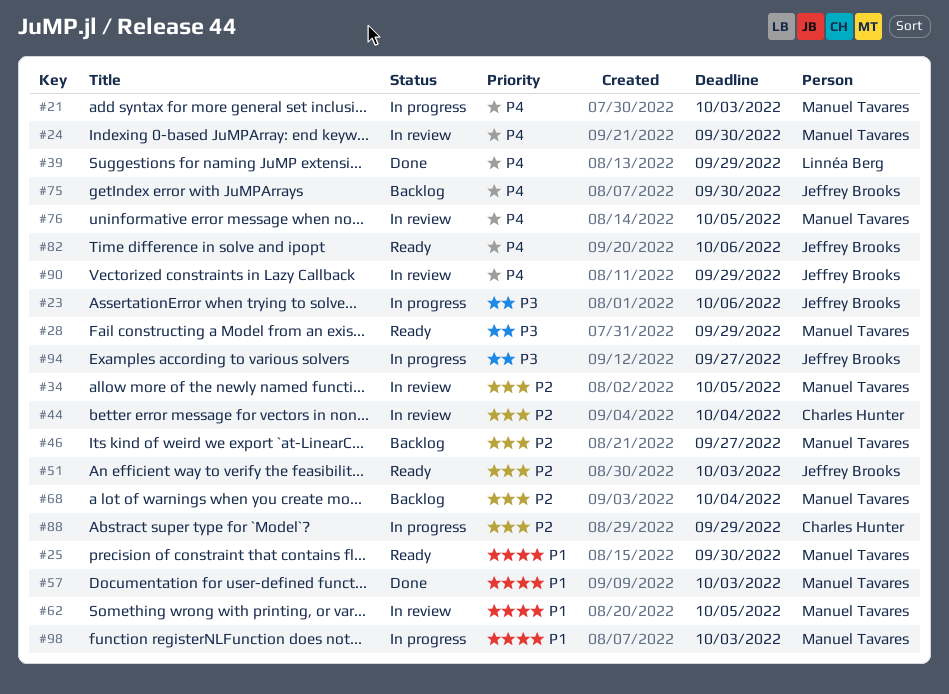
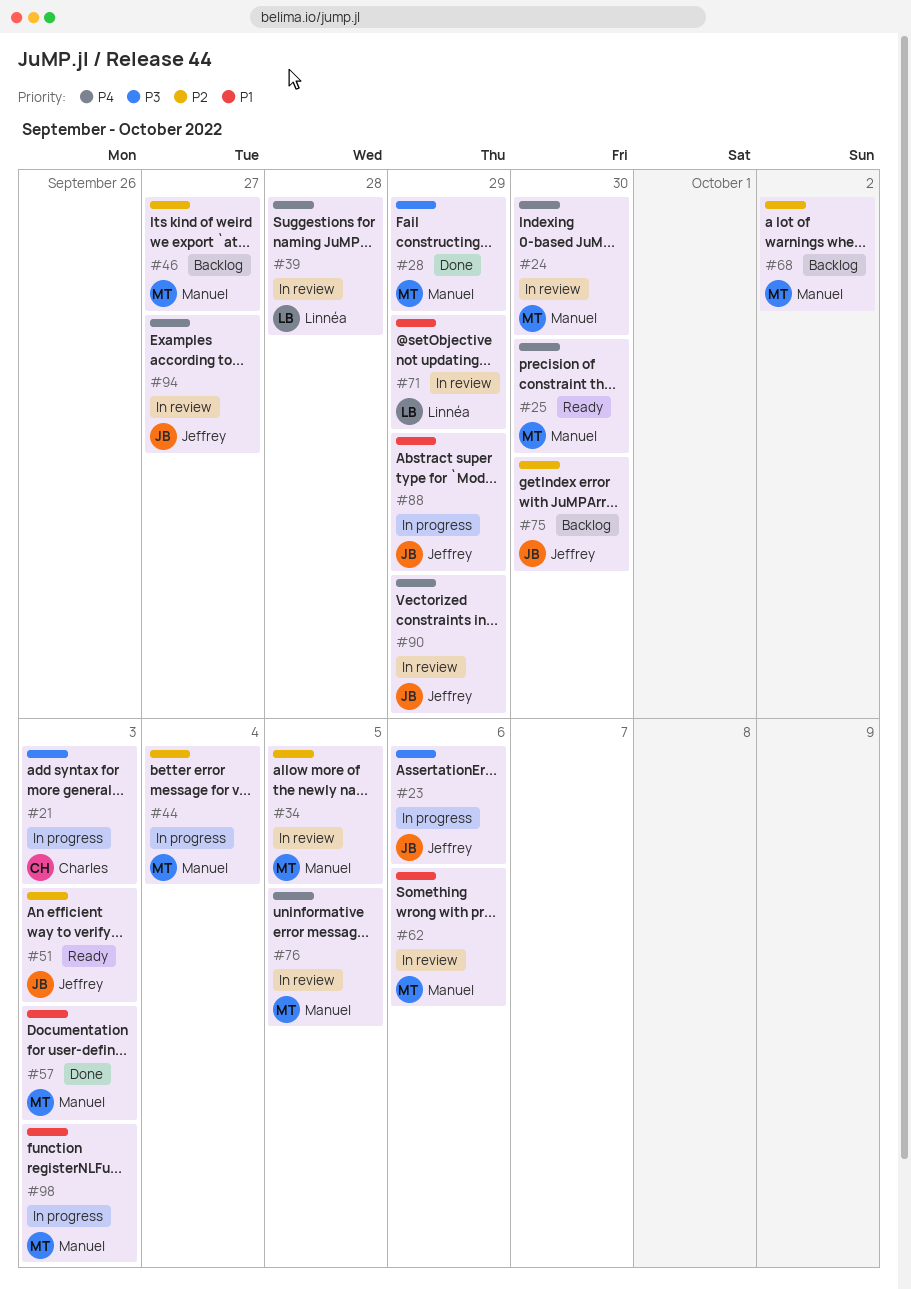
#21, owner: Manuel Tavares -> Charles Hunter
#21, priority: P4 -> P3
#25, priority: P1 -> P4
#28, status: Ready -> Done
#39, status: Done -> In review
#39, due: Sep 29 -> Sep 28
#44, status: In review -> In progress
#44, owner: Charles Hunter -> Manuel Tavares
#62, due: Oct 5 -> Oct 6
#68, due: Oct 4 -> Oct 2
#71: none -> present
#75, priority: P4 -> P2
#82: present -> none
#88, owner: Charles Hunter -> Jeffrey Brooks
#88, priority: P2 -> P1
#94, status: In progress -> In review
#94, priority: P3 -> P4

